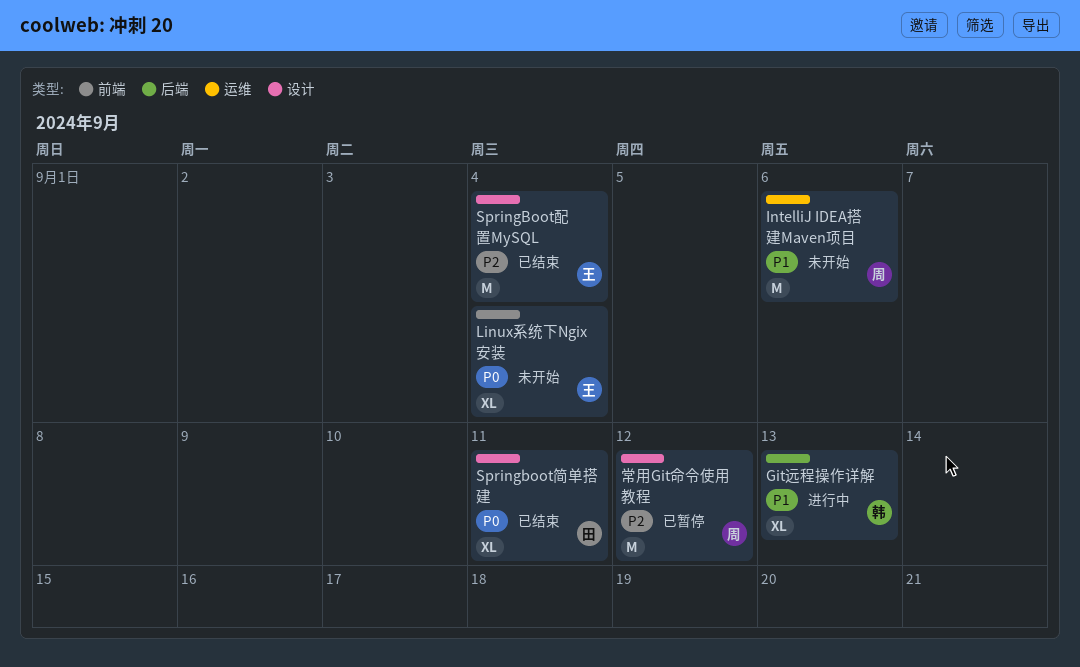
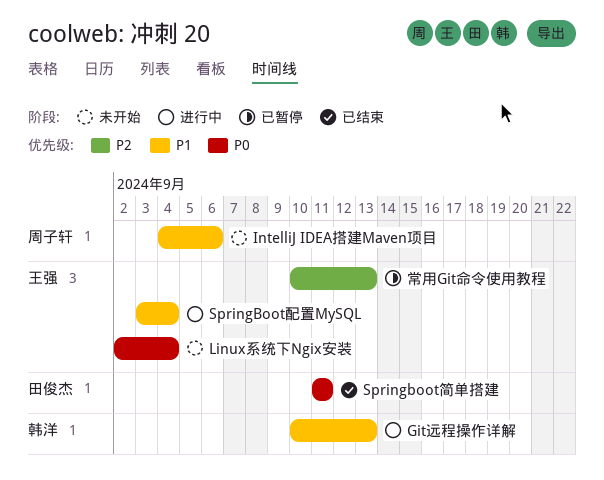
SpringBoot配置MySQL, status: 已结束 -> 进行中
SpringBoot配置MySQL, priority: P2 -> P1
常用Git命令使用教程, owner: 周子轩 -> 王强
常用Git命令使用教程, due: Sep 12 -> Sep 13

